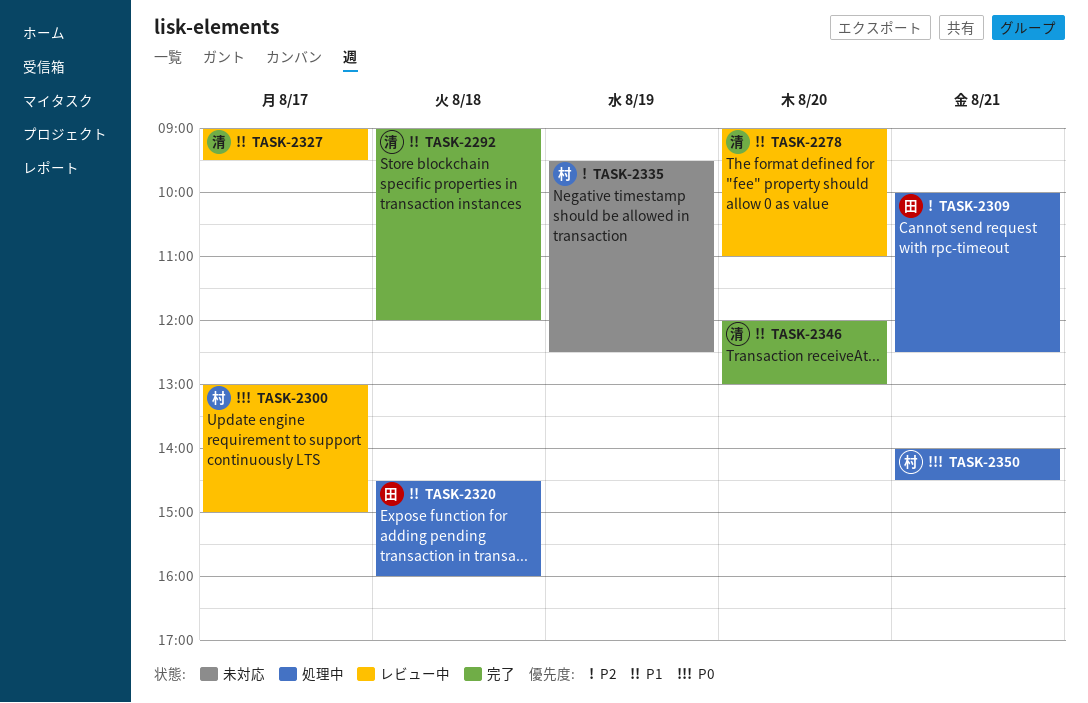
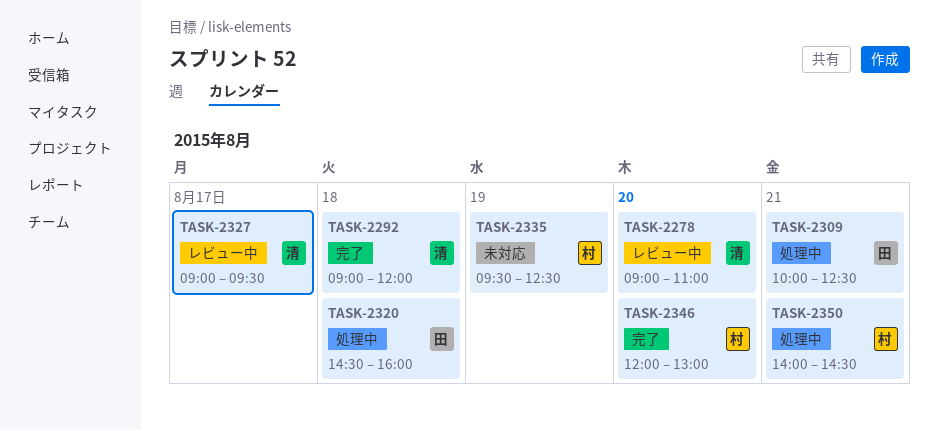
TASK-2300: present -> none
TASK-2346, owner: 清 -> 村

